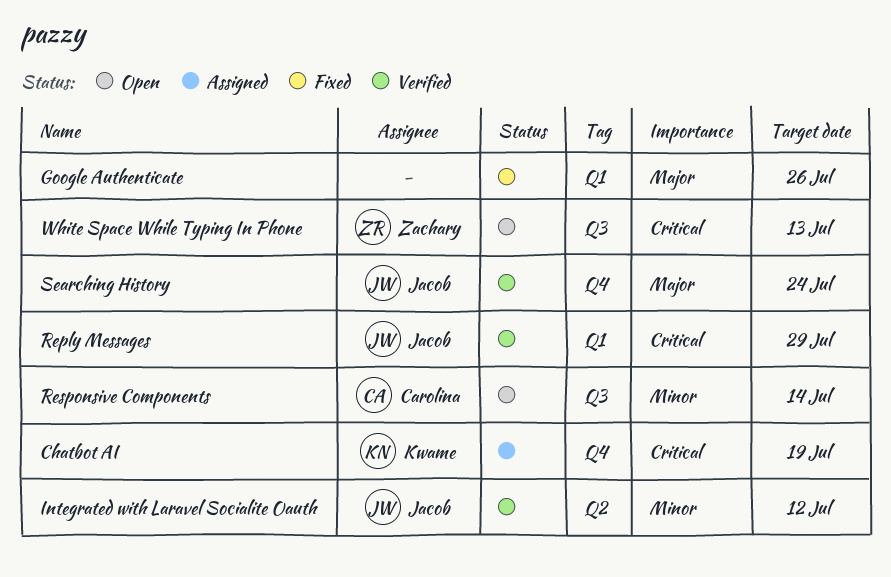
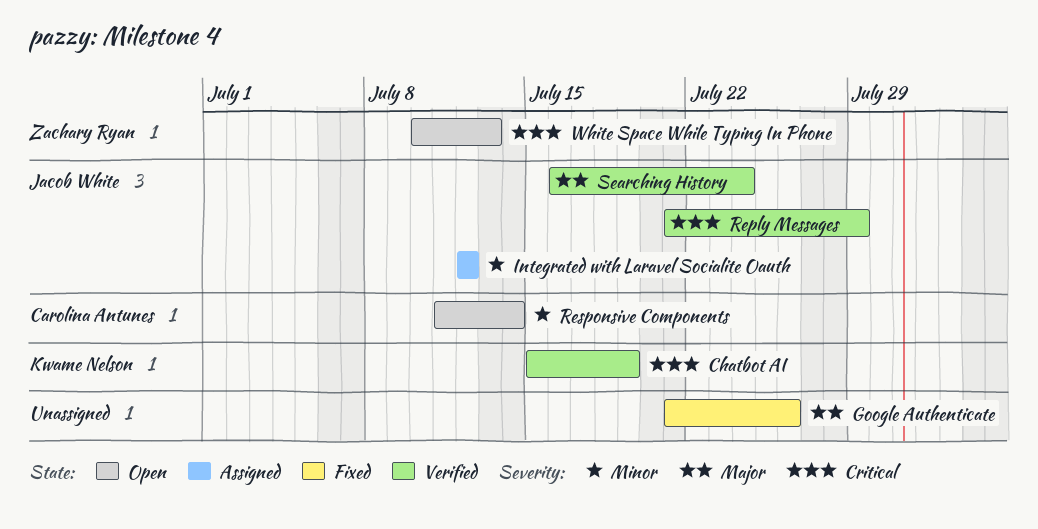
Chatbot AI, status: Assigned -> Verified
Integrated with Laravel Socialite Oauth, status: Verified -> Assigned

